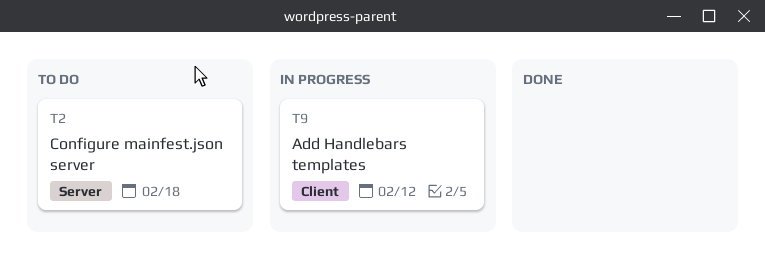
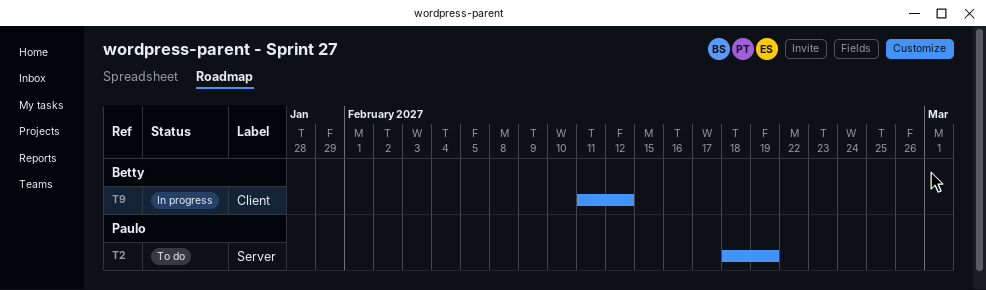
T2, due: Feb 18 -> Feb 19

